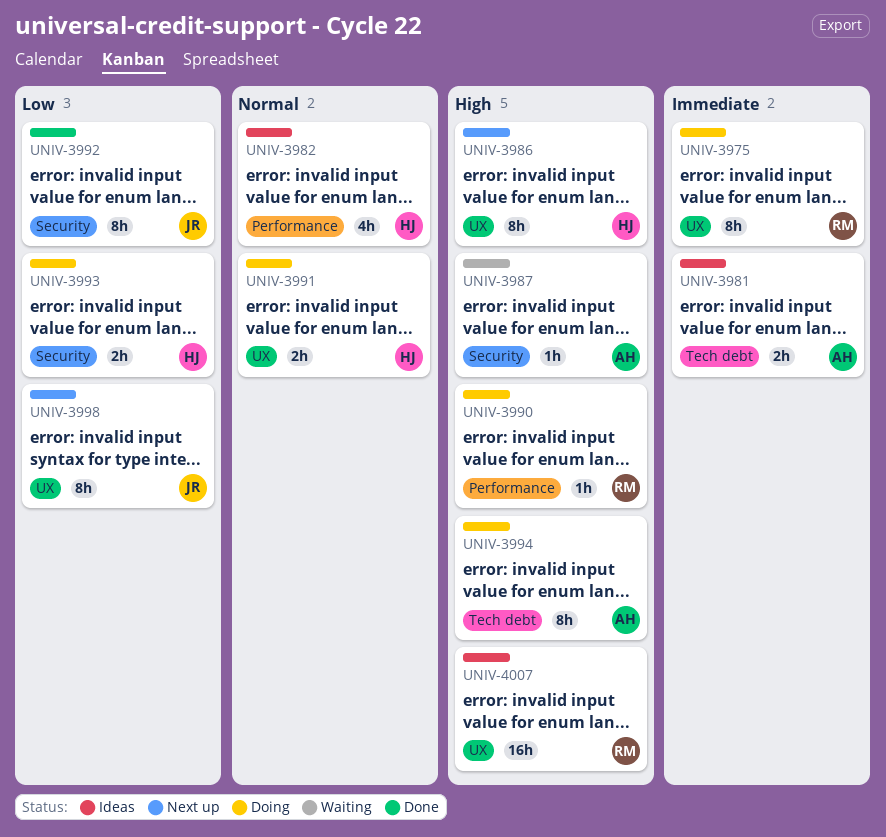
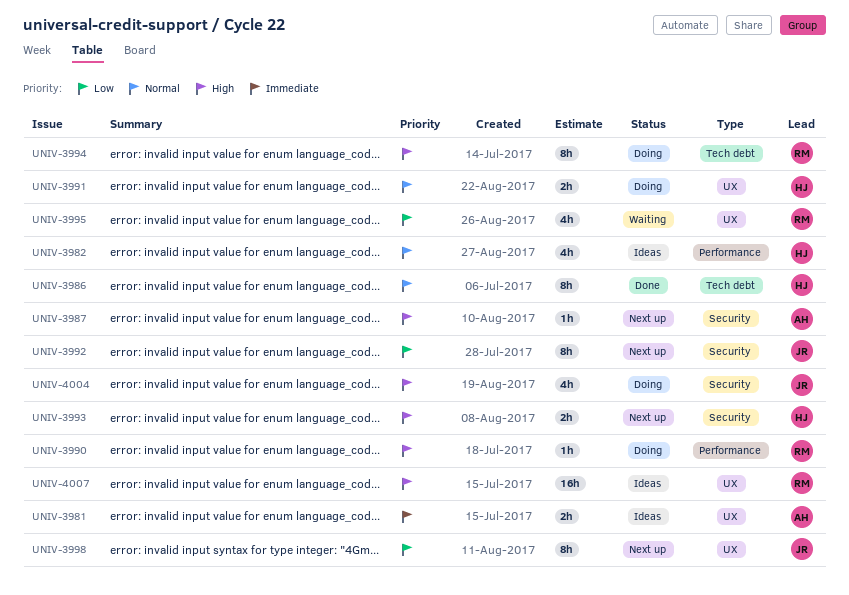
UNIV-3975: present -> none
UNIV-3981, label: Tech debt -> UX
UNIV-3986, status: Next up -> Done
UNIV-3986, priority: High -> Normal
UNIV-3986, label: UX -> Tech debt
UNIV-3987, status: Waiting -> Next up
UNIV-3992, status: Done -> Next up
UNIV-3993, status: Doing -> Next up
UNIV-3993, priority: Low -> High
UNIV-3994, owner: AH -> RM
UNIV-3995: none -> present
UNIV-4004: none -> present

